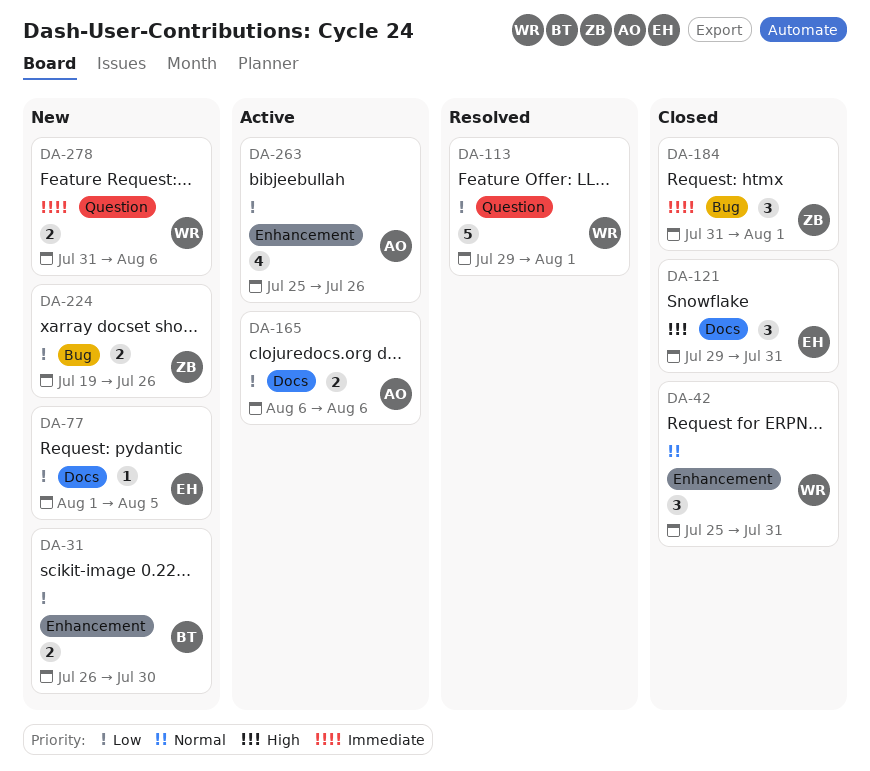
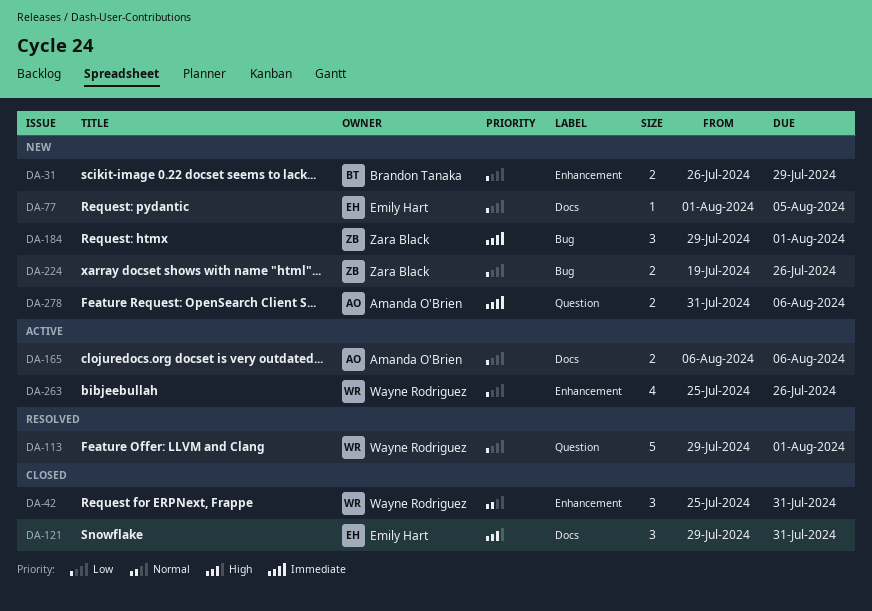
DA-31, due: Jul 30 -> Jul 29
DA-184, status: Closed -> New
DA-184, start: Jul 31 -> Jul 29
DA-263, owner: Amanda O'Brien -> Wayne Rodriguez
DA-278, owner: Wayne Rodriguez -> Amanda O'Brien

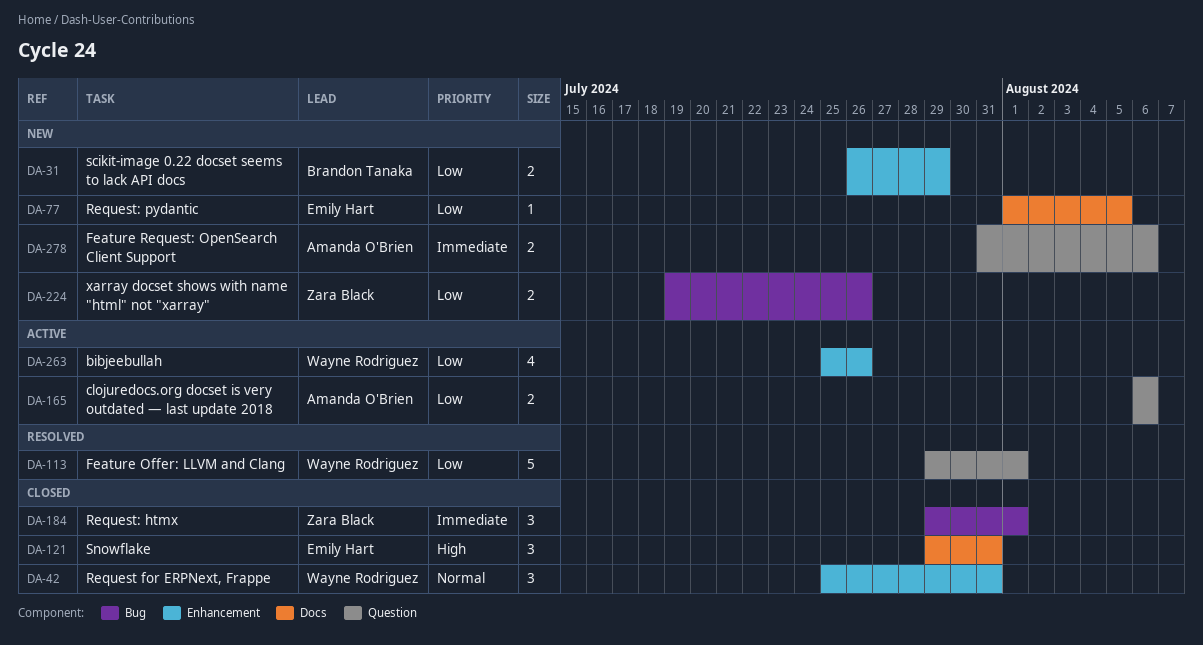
DA-165, label: Docs -> Question
DA-184, status: New -> Closed

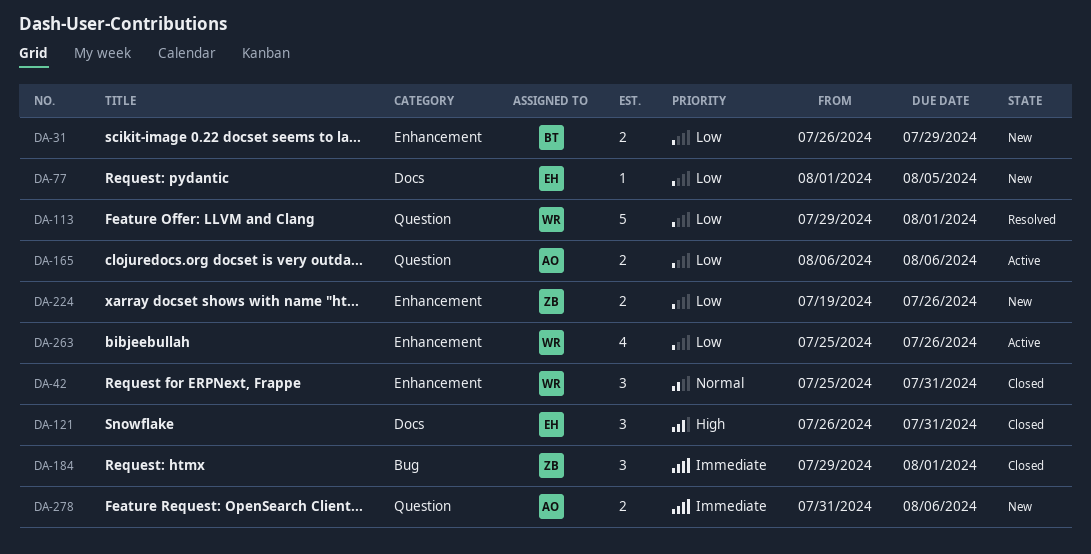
DA-121, start: Jul 29 -> Jul 26
DA-224, label: Bug -> Enhancement

